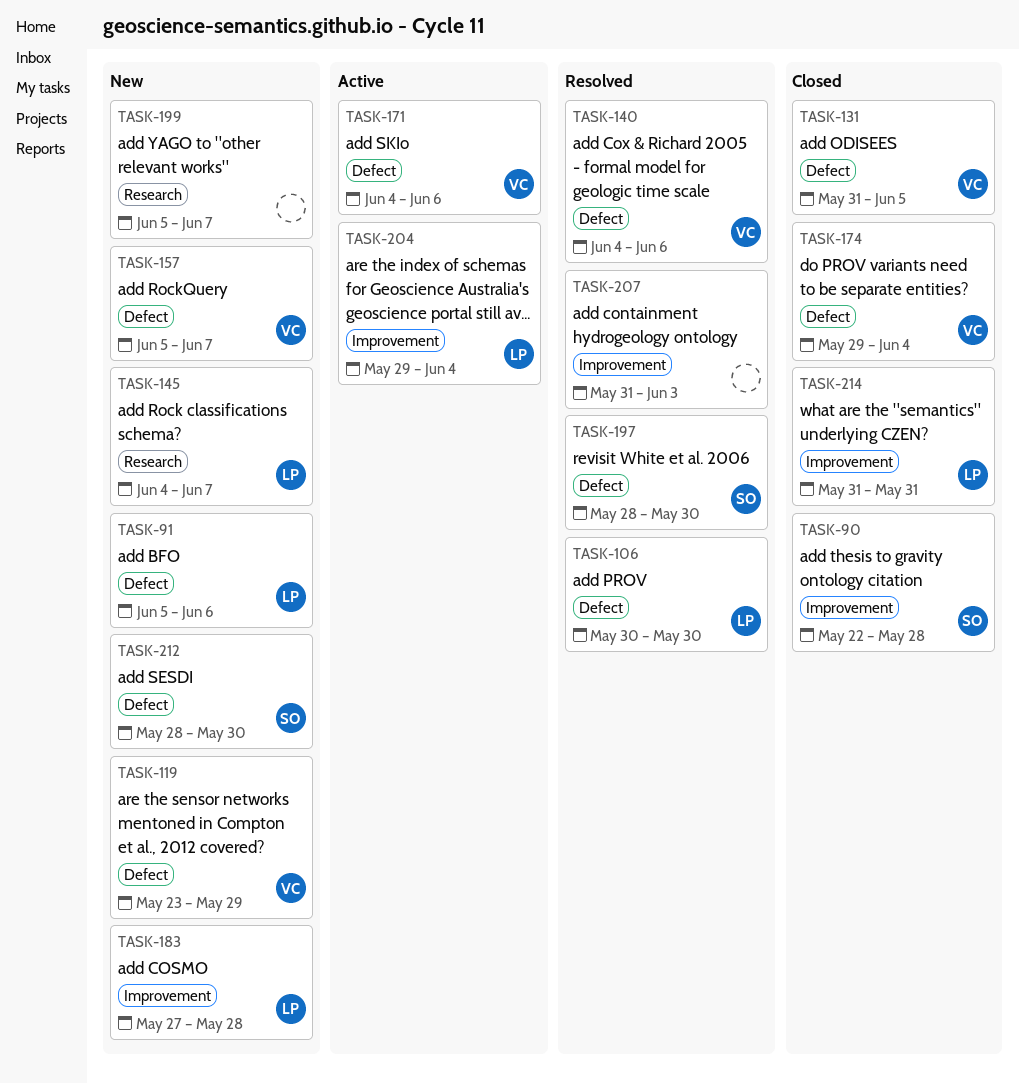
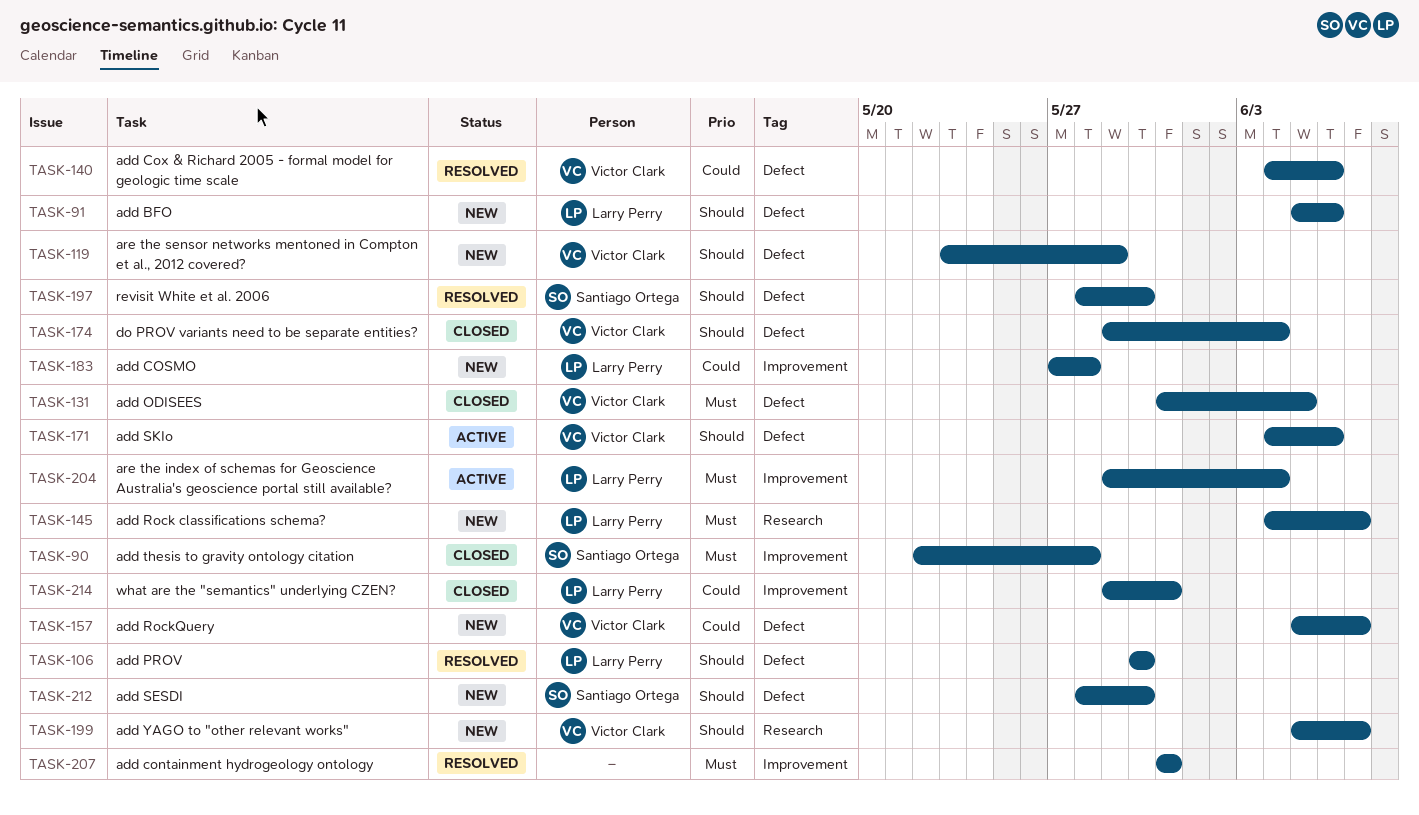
TASK-199, owner: none -> Victor Clark
TASK-207, due: Jun 3 -> May 31
TASK-214, start: May 31 -> May 29

